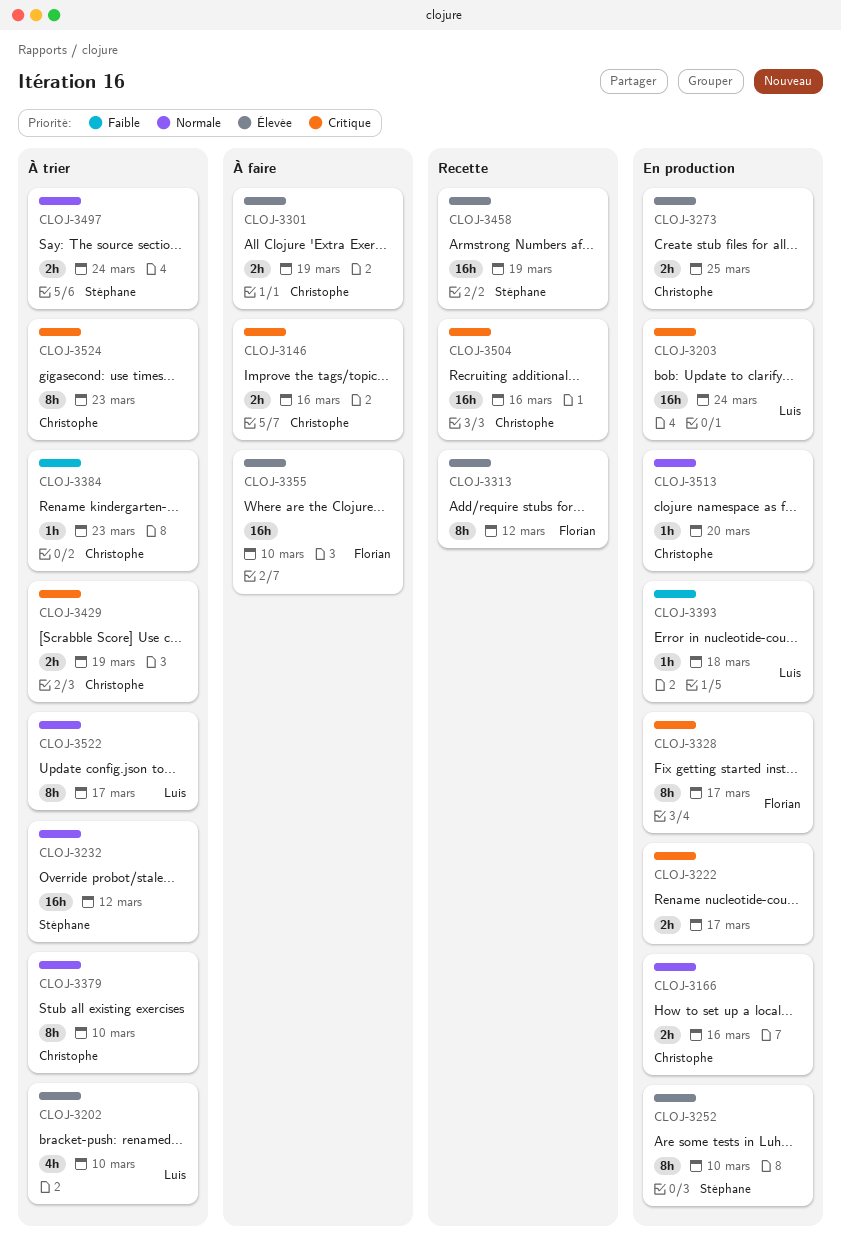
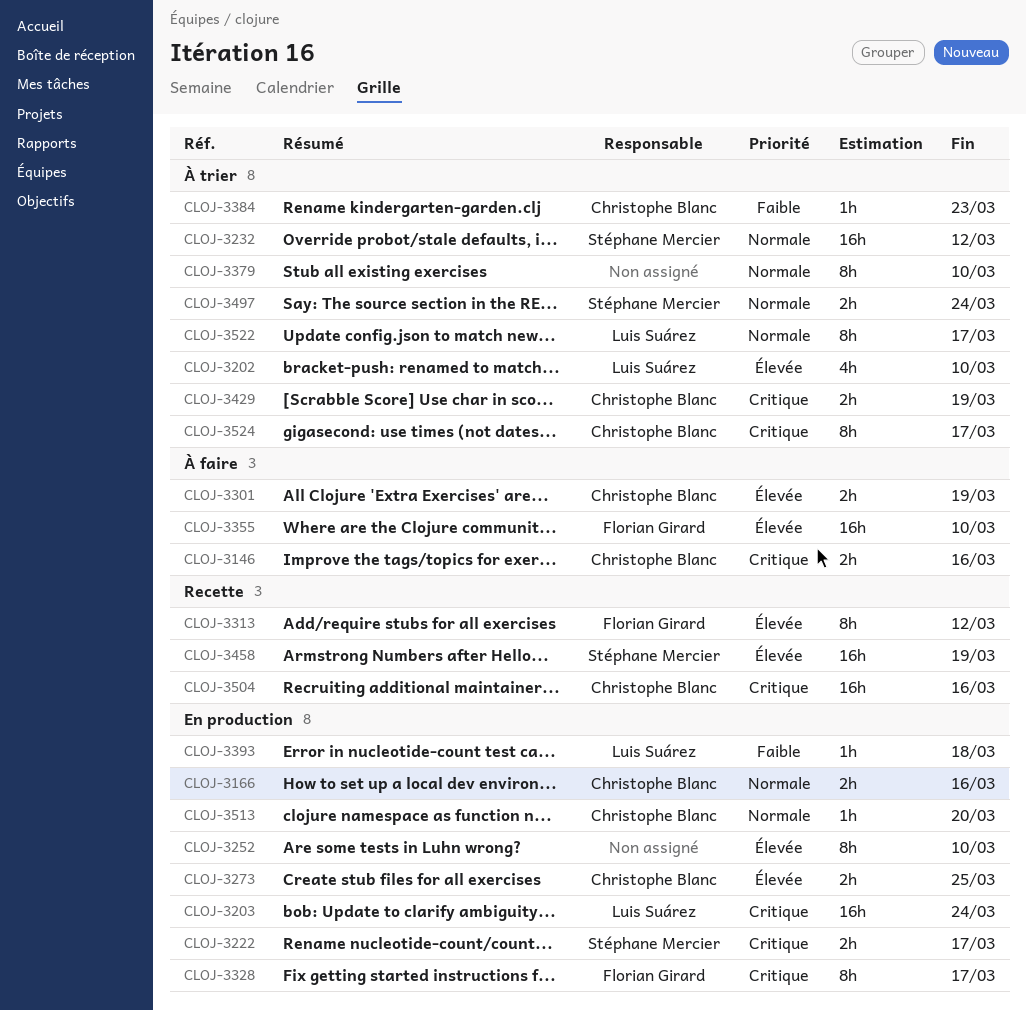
CLOJ-3222, owner: none -> Stéphane Mercier
CLOJ-3252, owner: Stéphane Mercier -> none
CLOJ-3379, owner: Christophe Blanc -> none
CLOJ-3524, due: Mar 23 -> Mar 17

